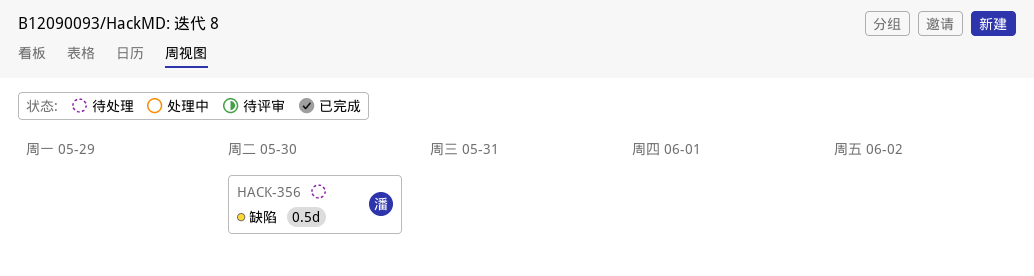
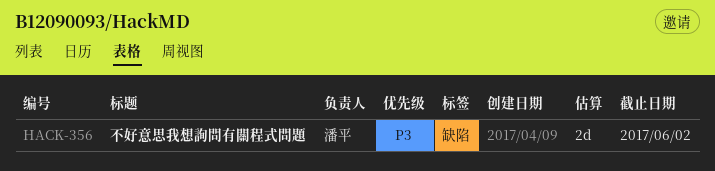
HACK-356, estimate: 0.5d -> 2d
HACK-356, due: May 30 -> Jun 2

